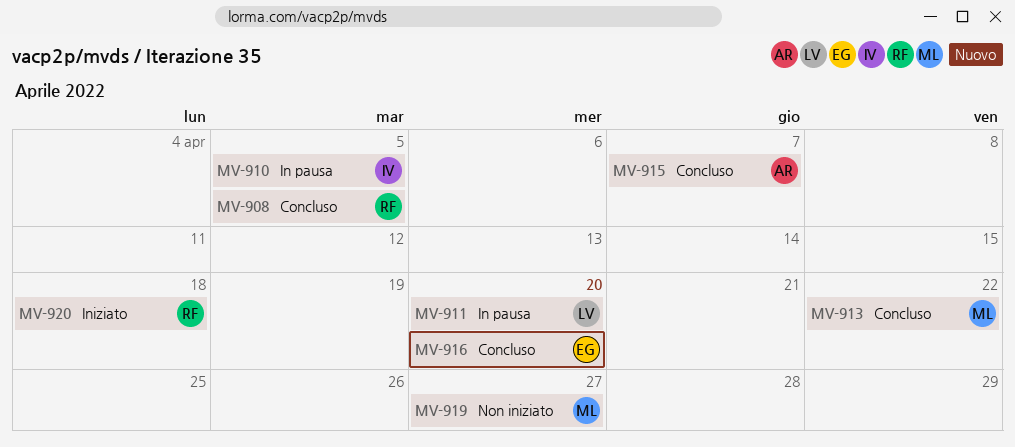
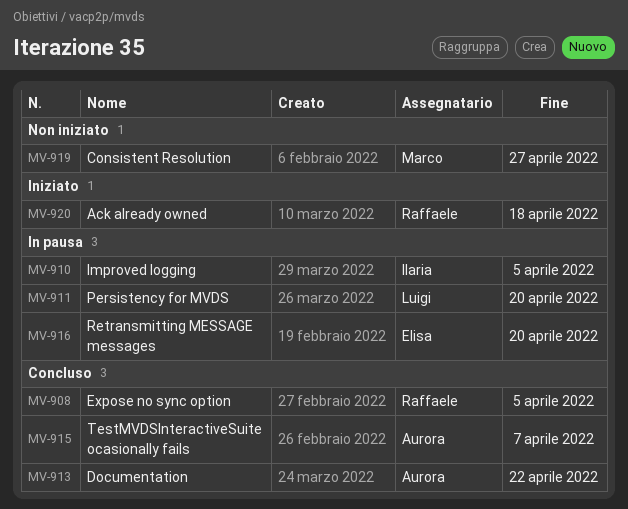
MV-913, owner: Marco -> Aurora
MV-916, status: Concluso -> In pausa

